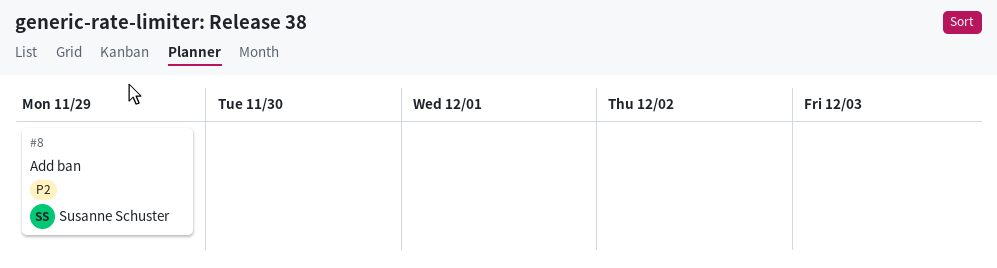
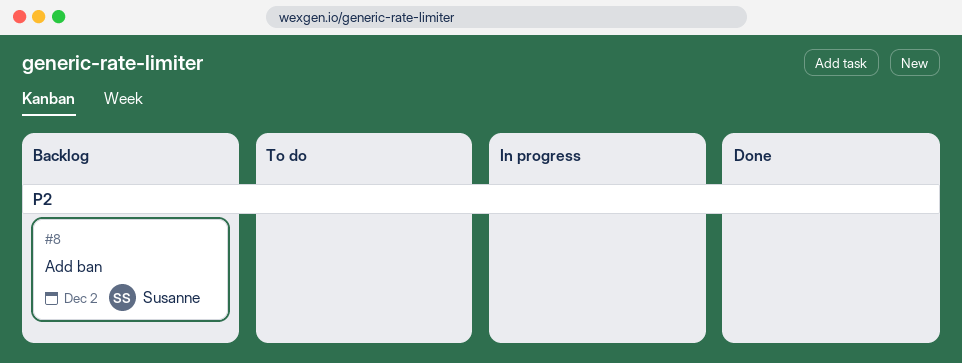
#8, due: Nov 29 -> Dec 2

